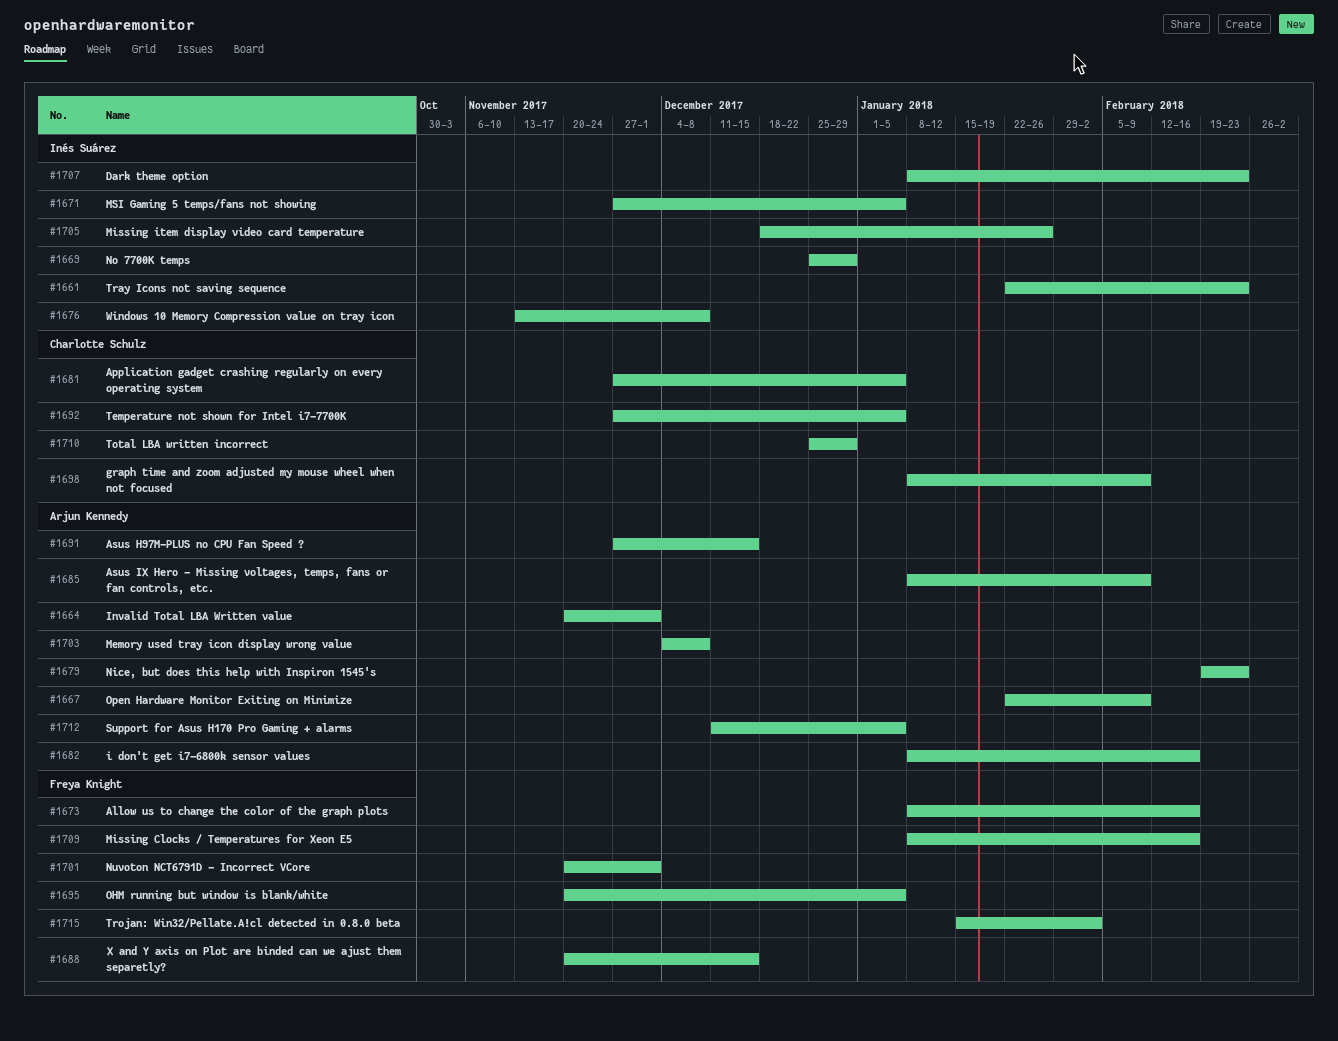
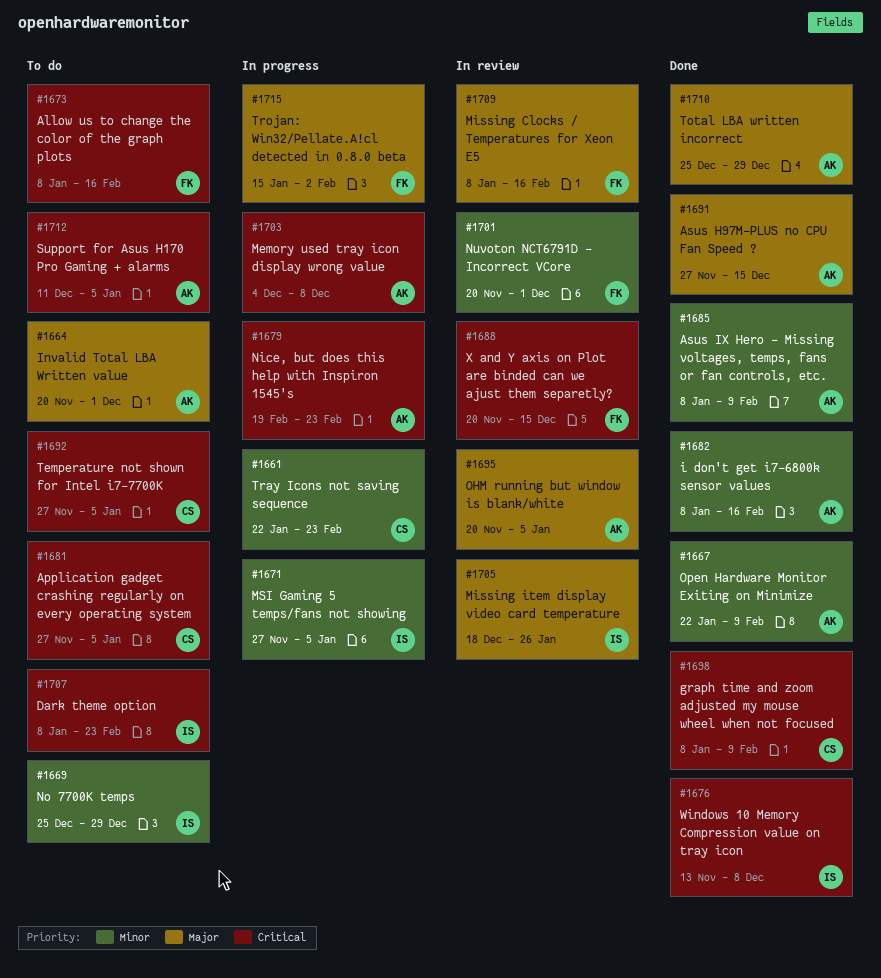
#1661, owner: Inés Suárez -> Charlotte Schulz
#1695, owner: Freya Knight -> Arjun Kennedy
#1710, owner: Charlotte Schulz -> Arjun Kennedy

